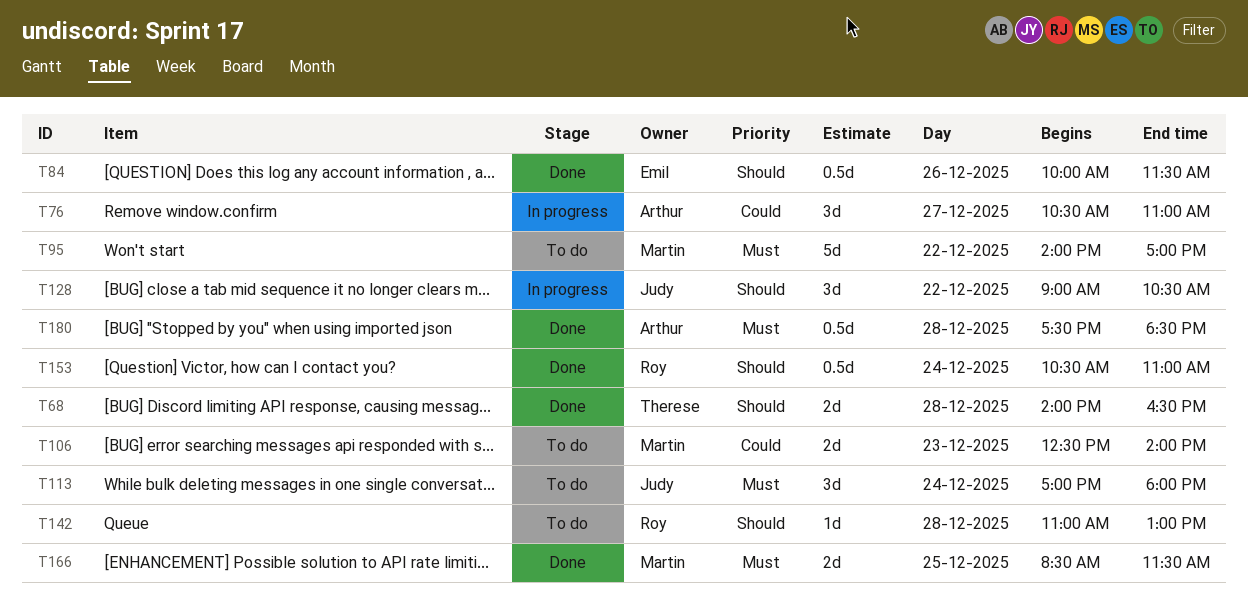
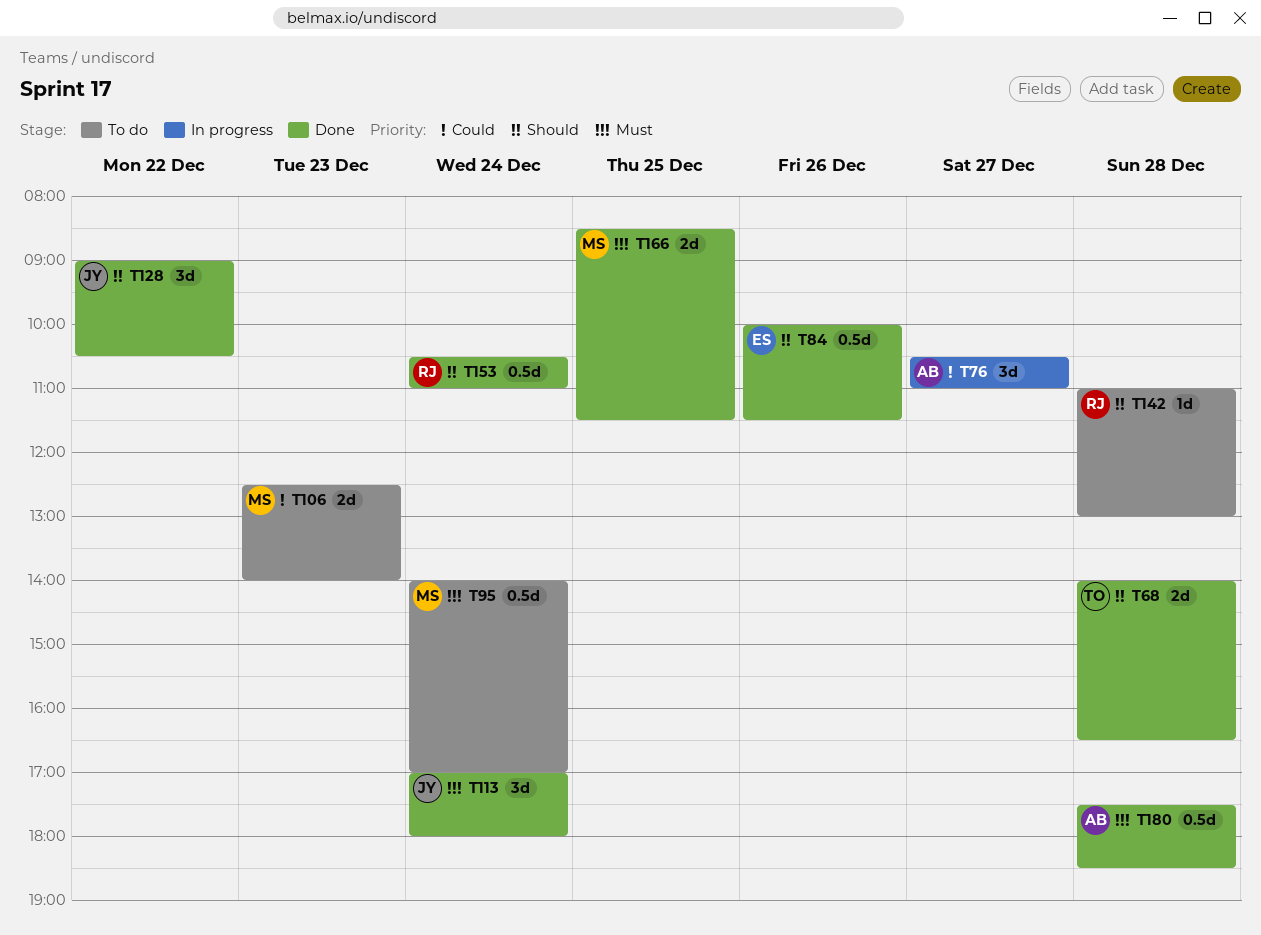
T95, estimate: 5d -> 0.5d
T95, day: Dec 22 -> Dec 24
T113, status: To do -> Done
T128, status: In progress -> Done

